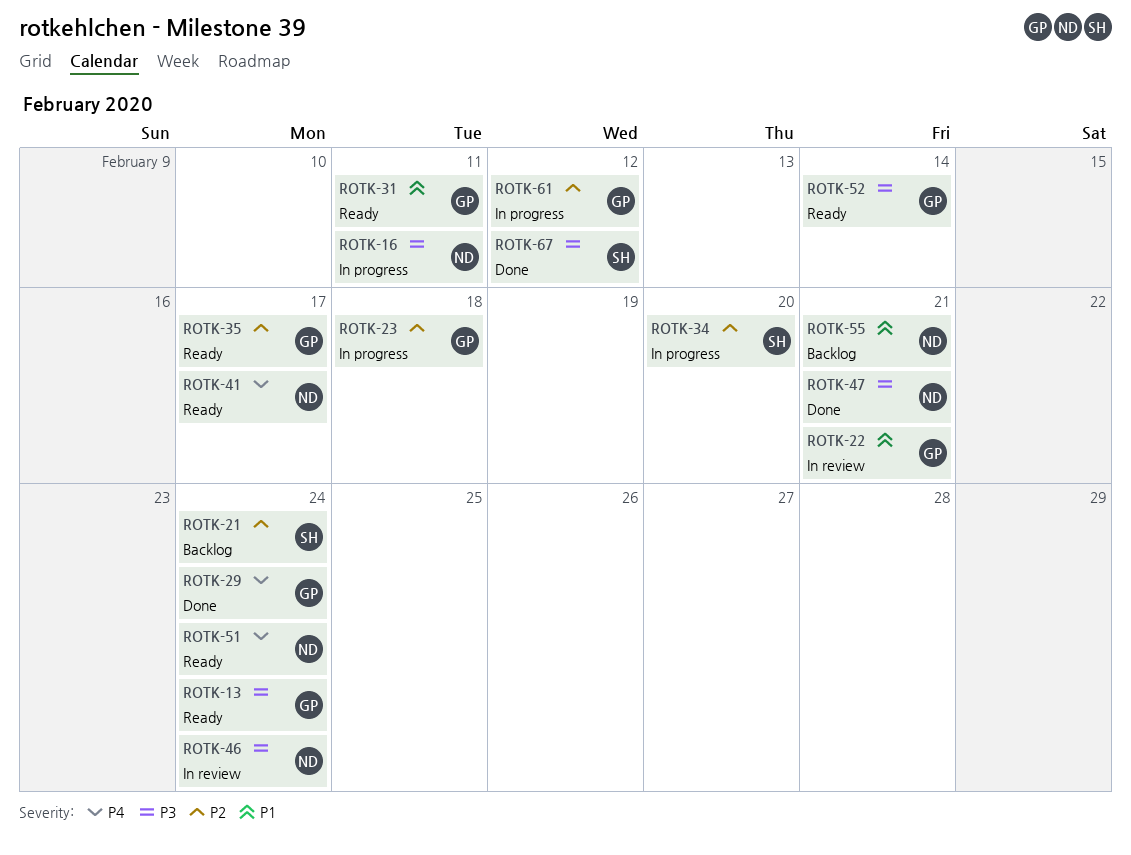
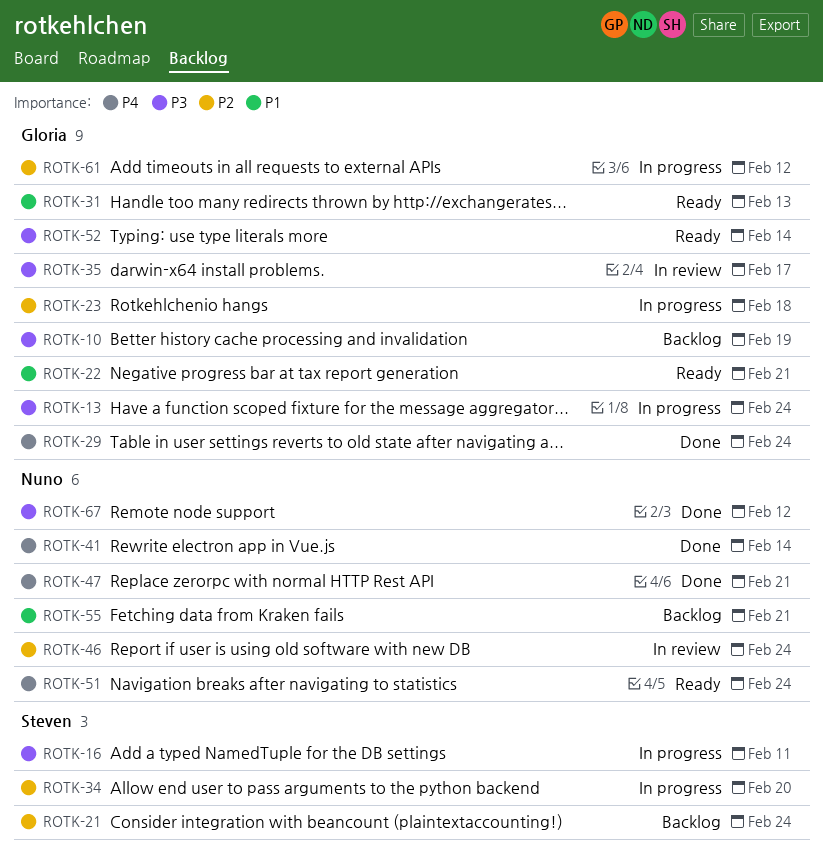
ROTK-10: none -> present
ROTK-13, status: Ready -> In progress
ROTK-16, owner: Nuno -> Steven
ROTK-22, status: In review -> Ready
ROTK-31, due: Feb 11 -> Feb 13
ROTK-35, status: Ready -> In review
ROTK-35, priority: P2 -> P3
ROTK-41, status: Ready -> Done
ROTK-41, due: Feb 17 -> Feb 14
ROTK-46, priority: P3 -> P2
ROTK-47, priority: P3 -> P4
ROTK-67, owner: Steven -> Nuno

